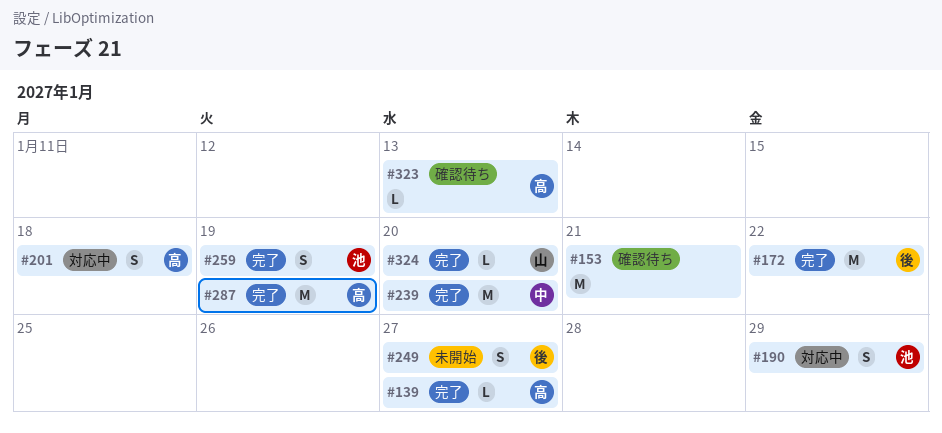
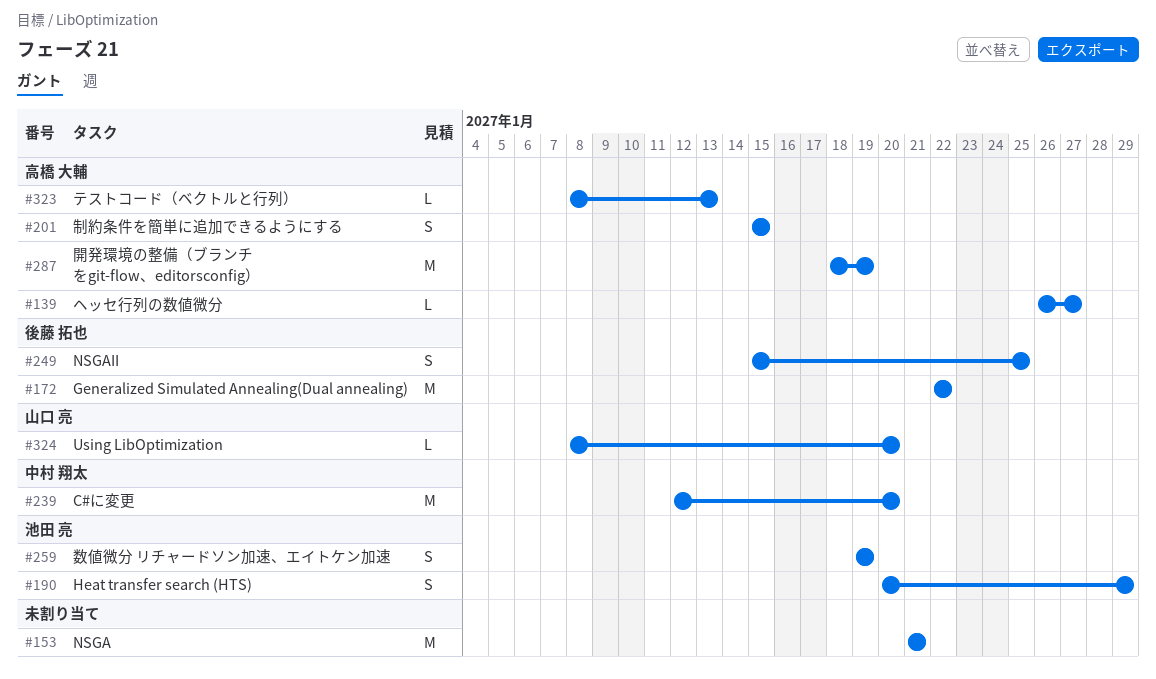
#201, due: Jan 18 -> Jan 15
#249, due: Jan 27 -> Jan 25

